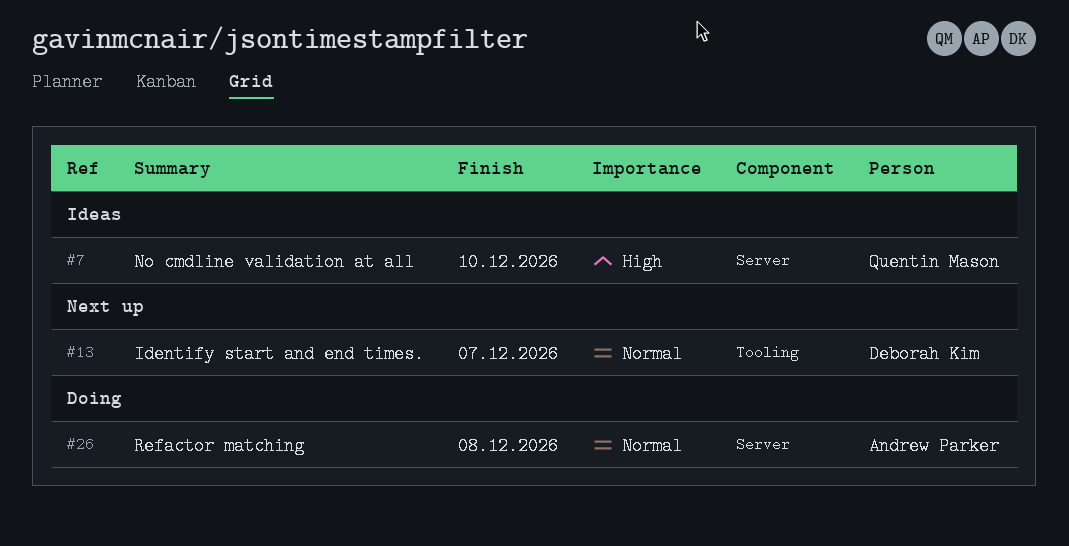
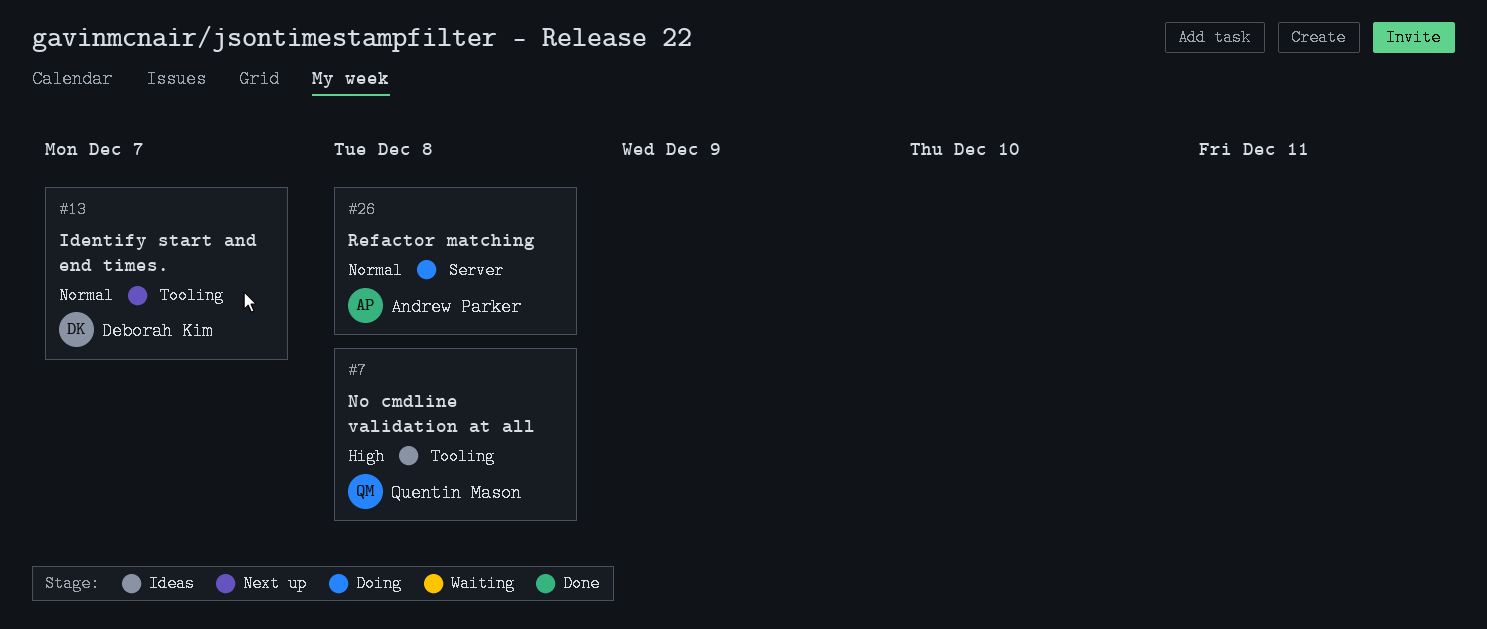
#7, label: Server -> Tooling
#7, due: Dec 10 -> Dec 8

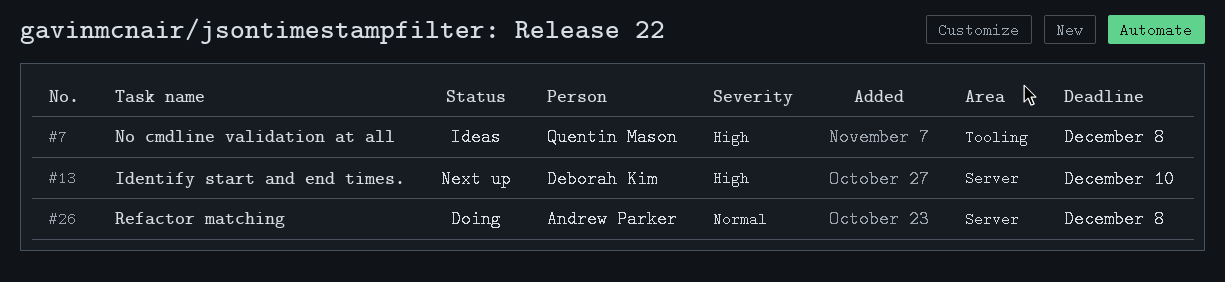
#13, priority: Normal -> High
#13, label: Tooling -> Server
#13, due: Dec 7 -> Dec 10

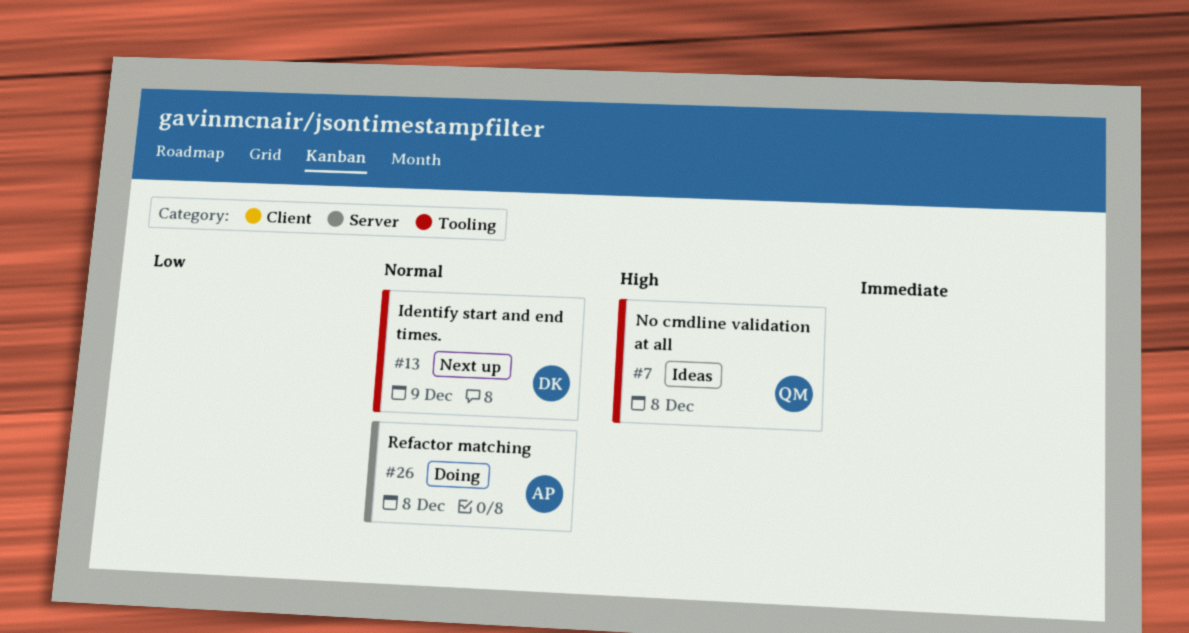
#13, priority: High -> Normal
#13, label: Server -> Tooling
#13, due: Dec 10 -> Dec 9

